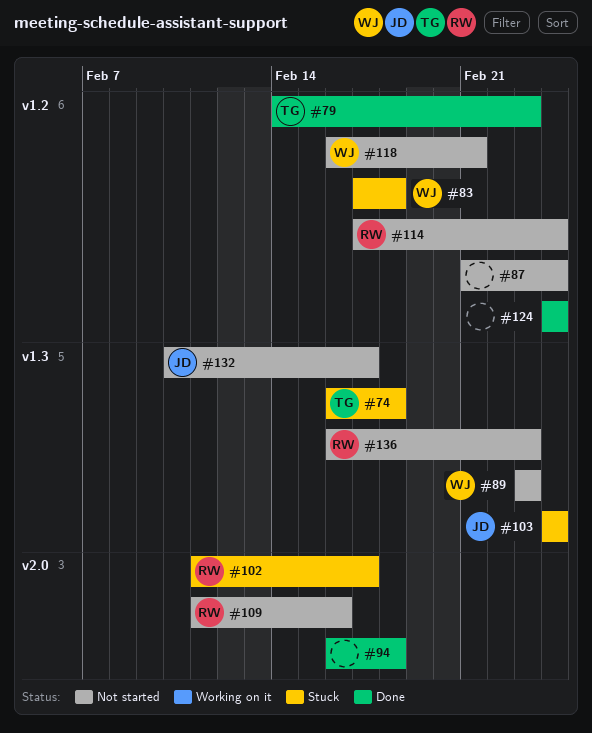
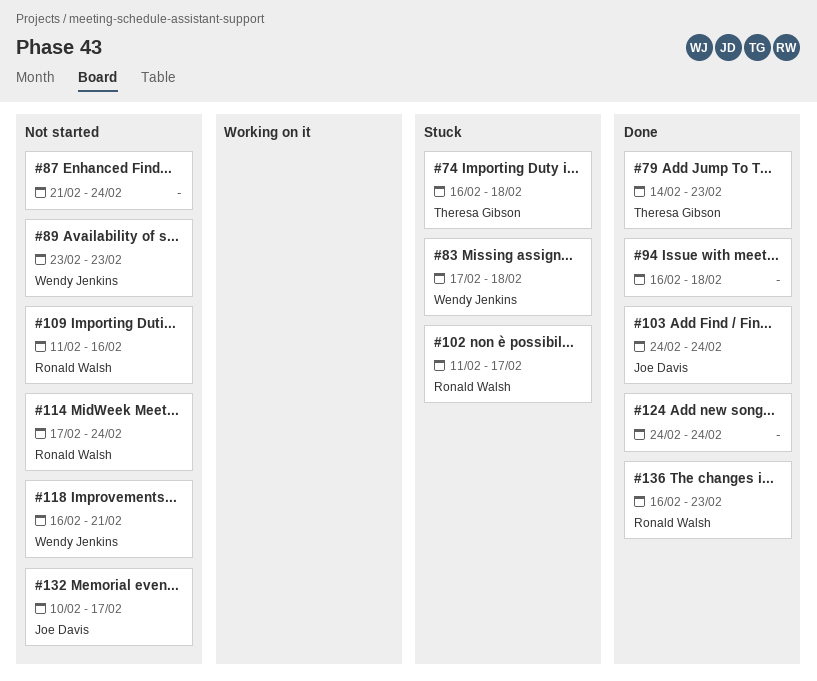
#103, status: Stuck -> Done
#136, status: Not started -> Done

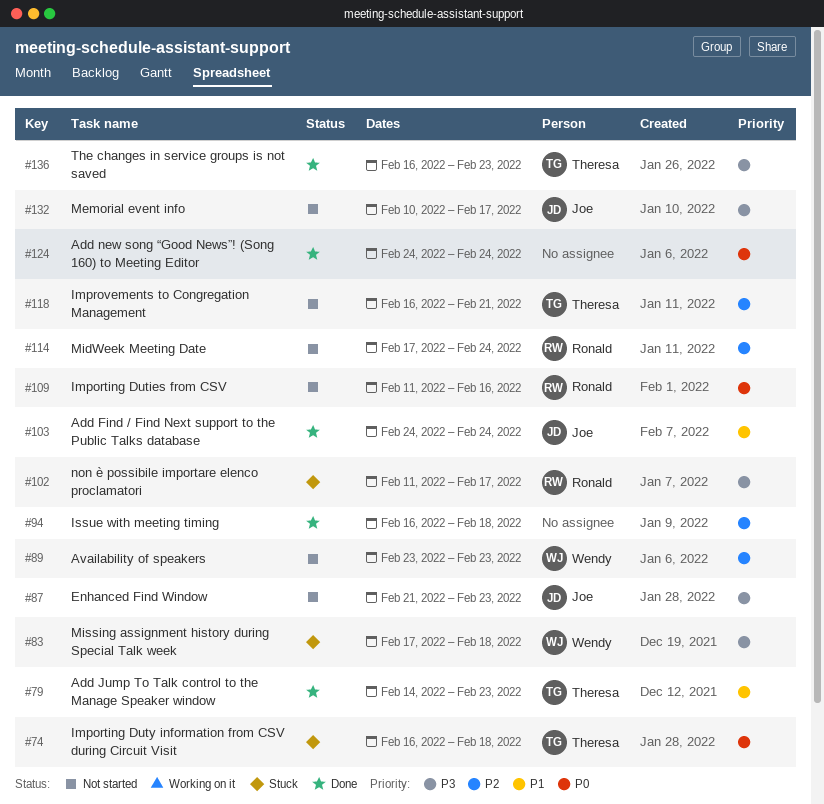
#87, owner: none -> Joe Davis
#87, due: Feb 24 -> Feb 23
#118, owner: Wendy Jenkins -> Theresa Gibson
#136, owner: Ronald Walsh -> Theresa Gibson

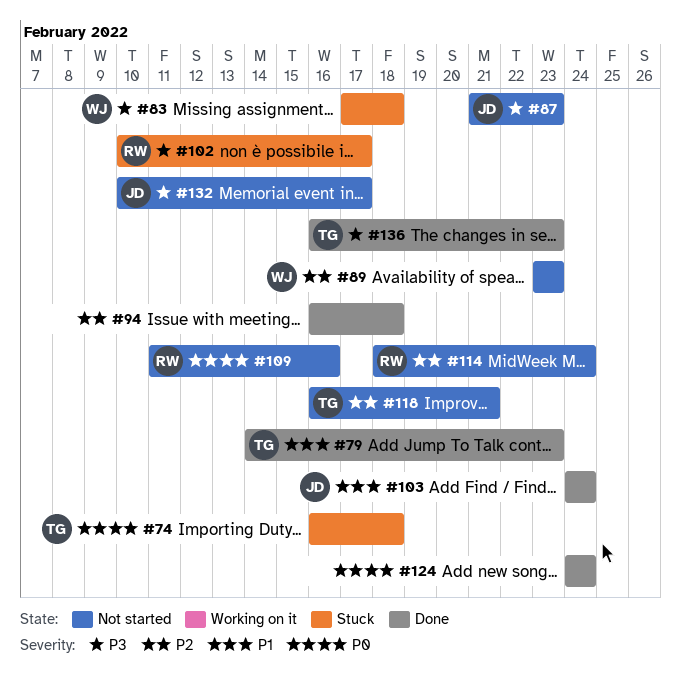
#102, start: Feb 11 -> Feb 10
#114, start: Feb 17 -> Feb 18

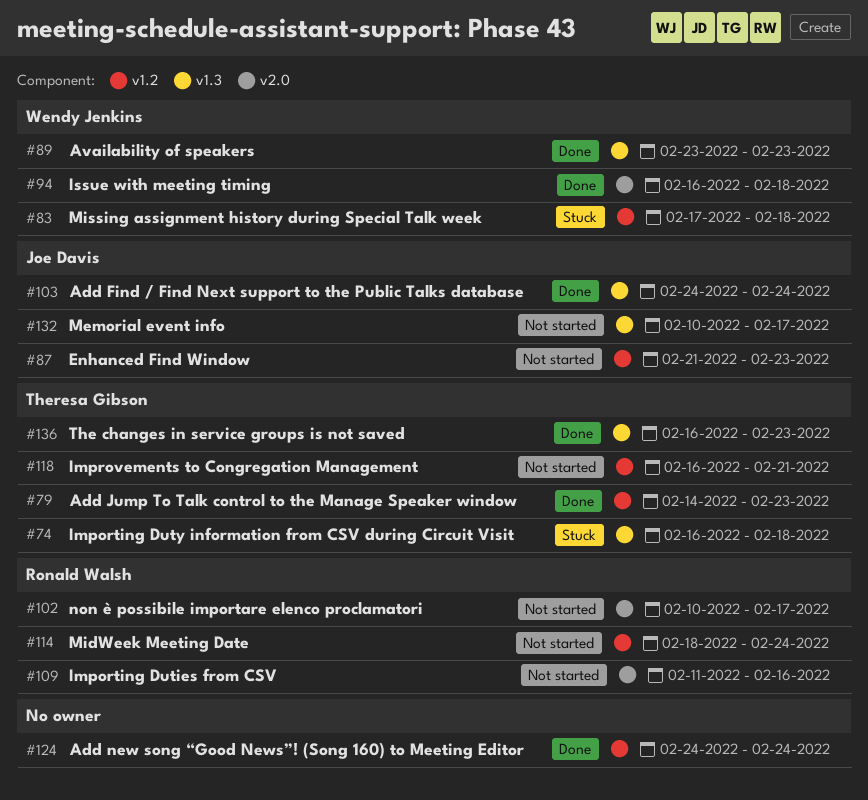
#89, status: Not started -> Done
#94, owner: none -> Wendy Jenkins
#102, status: Stuck -> Not started

